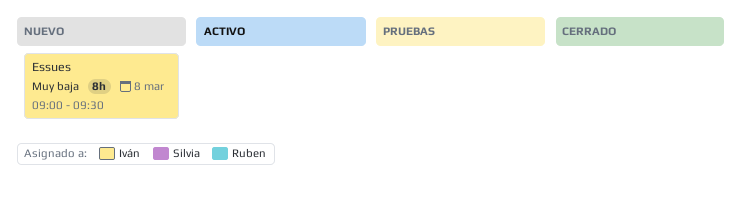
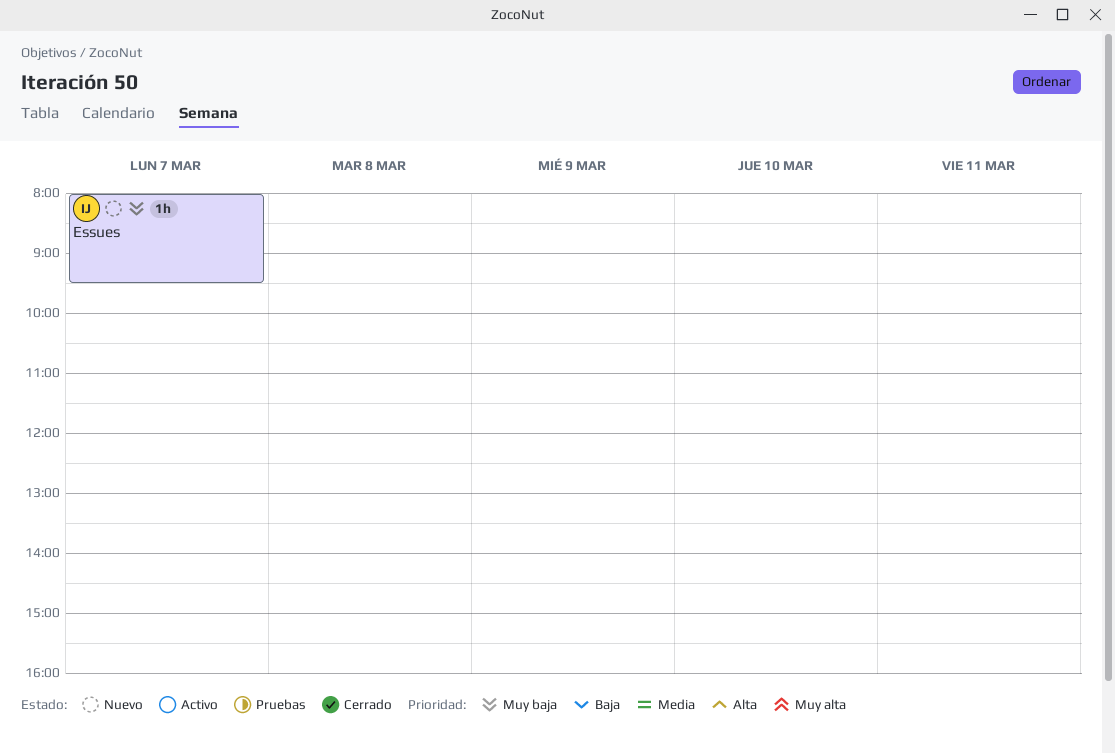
Essues, estimate: 8h -> 1h
Essues, day: Mar 8 -> Mar 7
Essues, begins: 09:00 -> 08:00

